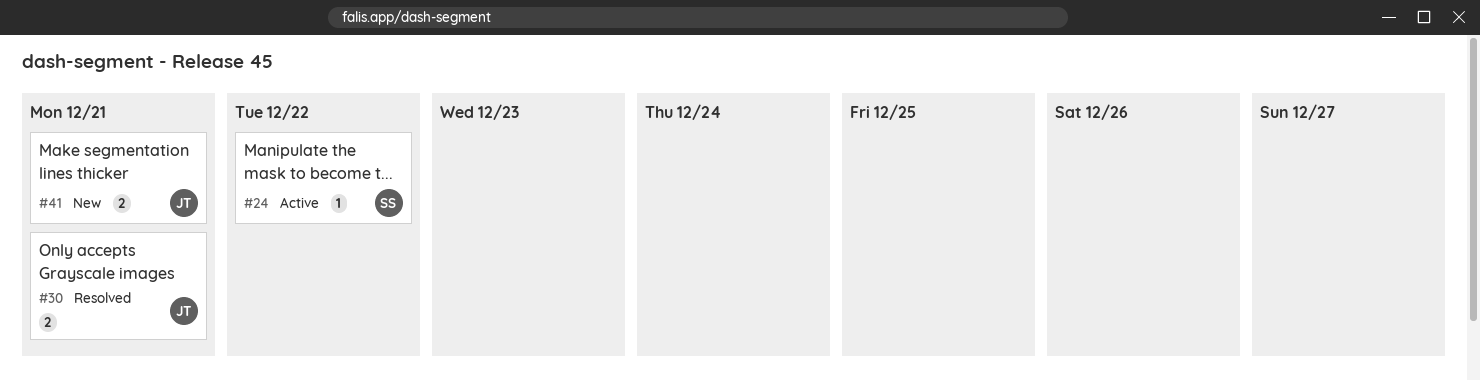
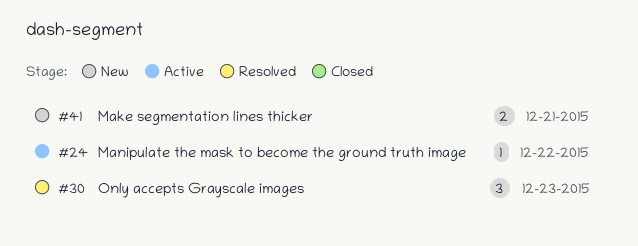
#30, estimate: 2 -> 3
#30, due: Dec 21 -> Dec 23

